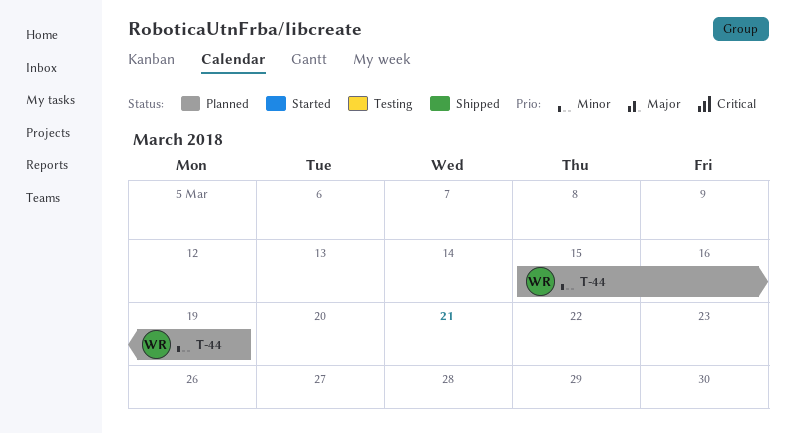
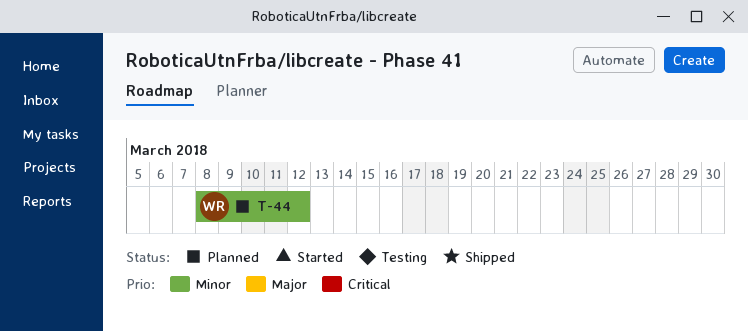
T-44, start: Mar 15 -> Mar 8
T-44, due: Mar 19 -> Mar 12

